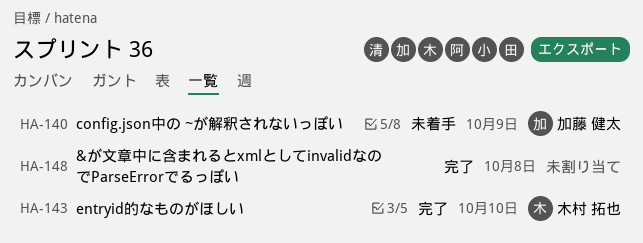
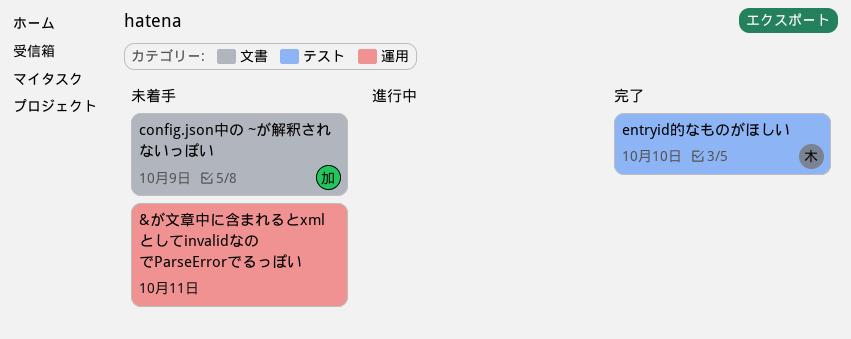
&が文章中に含まれるとxmlとしてinvalidなのでParseErrorでるっぽい, status: 完了 -> 未着手
&が文章中に含まれるとxmlとしてinvalidなのでParseErrorでるっぽい, due: Oct 8 -> Oct 11

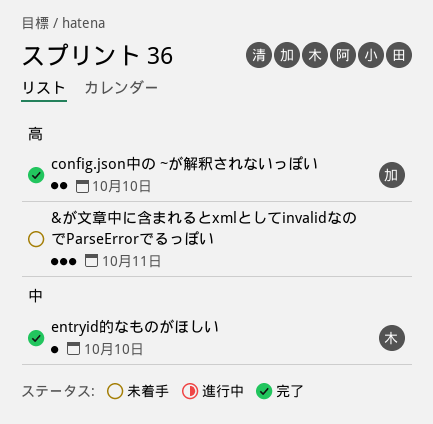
config.json中の ~が解釈されないっぽい, status: 未着手 -> 完了
config.json中の ~が解釈されないっぽい, due: Oct 9 -> Oct 10

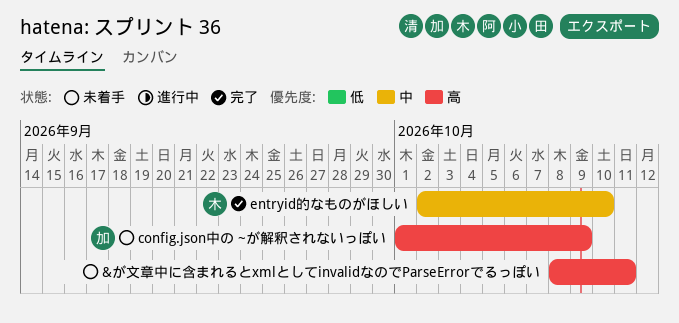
config.json中の ~が解釈されないっぽい, status: 完了 -> 未着手
config.json中の ~が解釈されないっぽい, due: Oct 10 -> Oct 9

